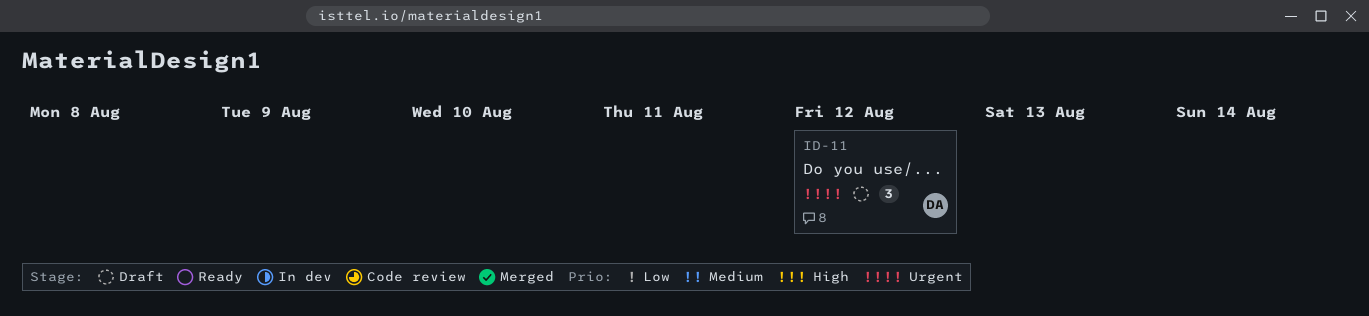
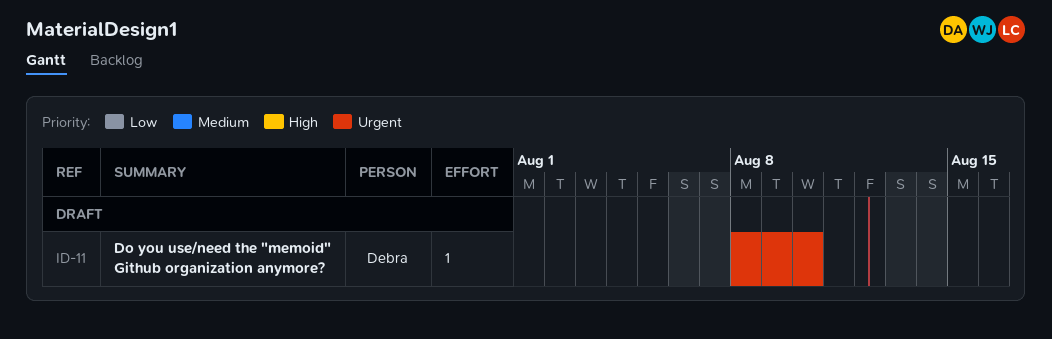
ID-11, estimate: 3 -> 1
ID-11, due: Aug 12 -> Aug 10

